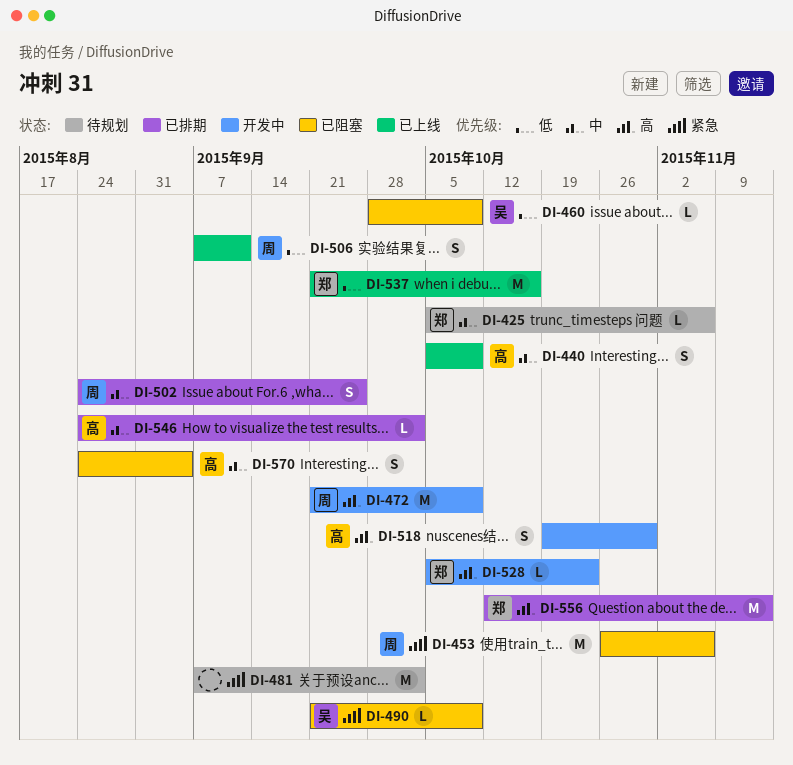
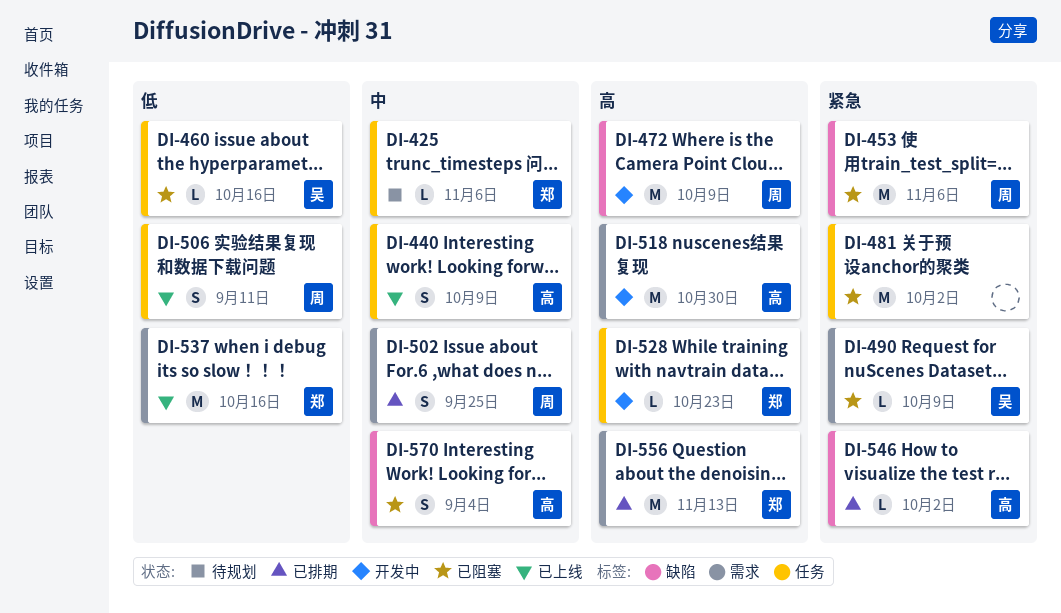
DI-460, due: Oct 9 -> Oct 16
DI-481, status: 待规划 -> 已阻塞
DI-518, estimate: S -> M
DI-546, priority: 中 -> 紧急

